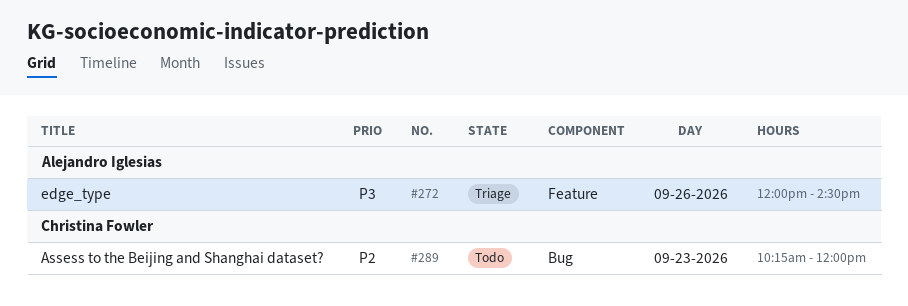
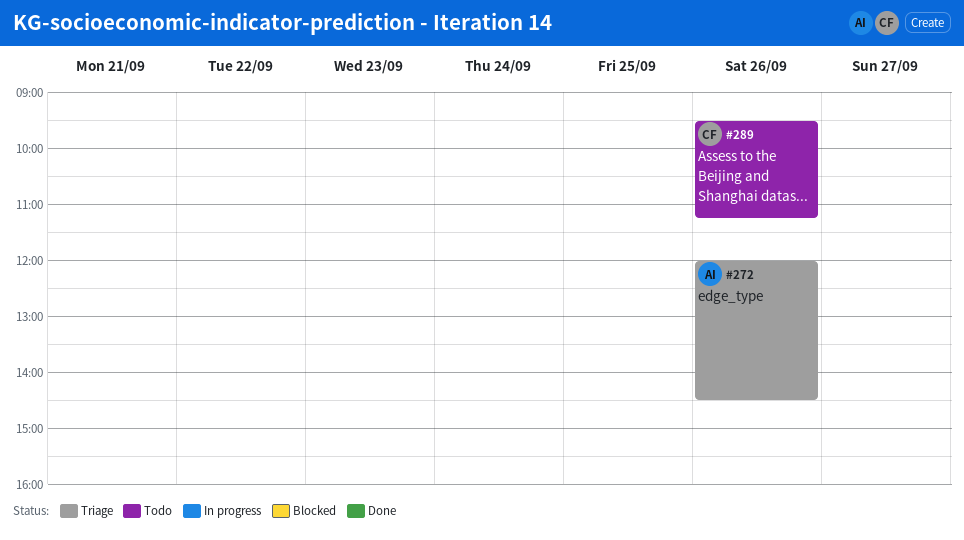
#289, day: Sep 23 -> Sep 26
#289, begins: 10:15 -> 09:30
#289, ends: 12:00 -> 11:15

